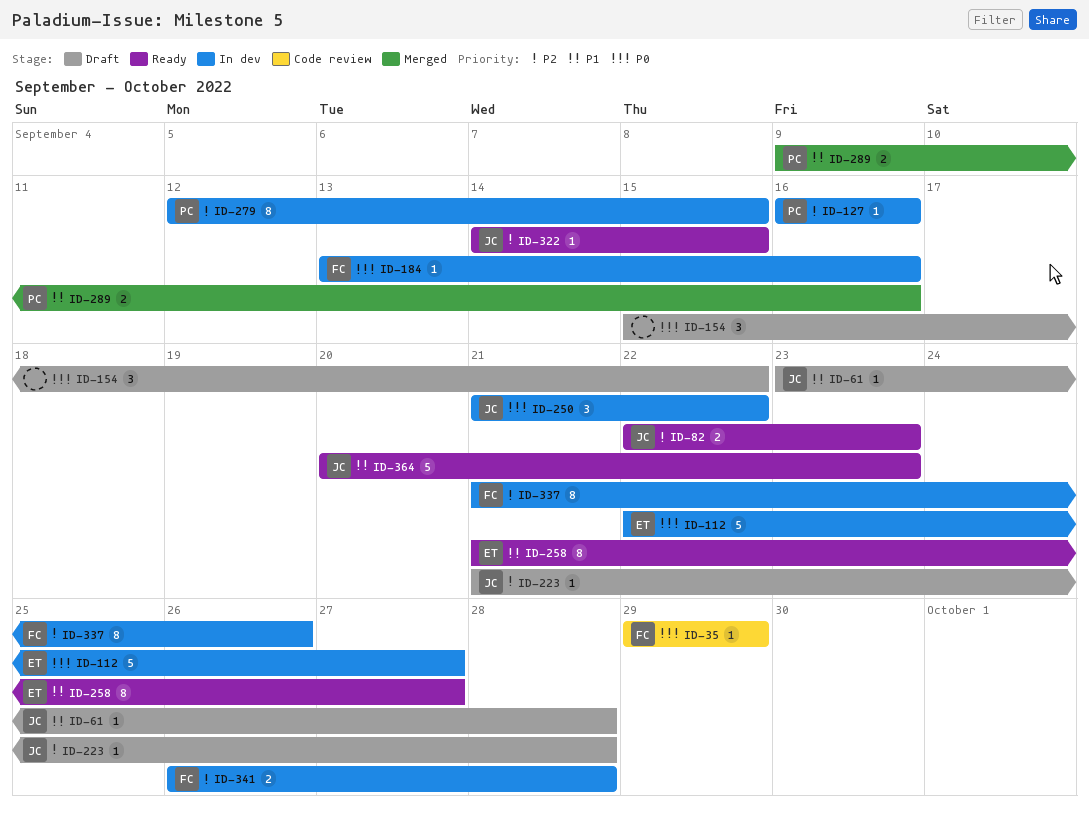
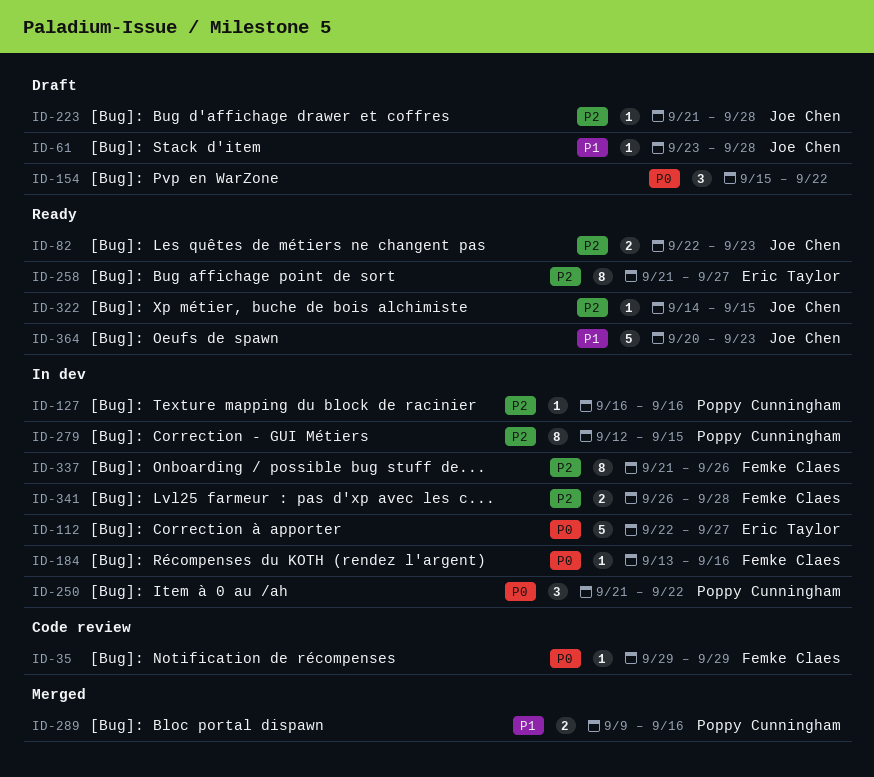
ID-250, owner: Joe Chen -> Poppy Cunningham
ID-258, priority: P1 -> P2

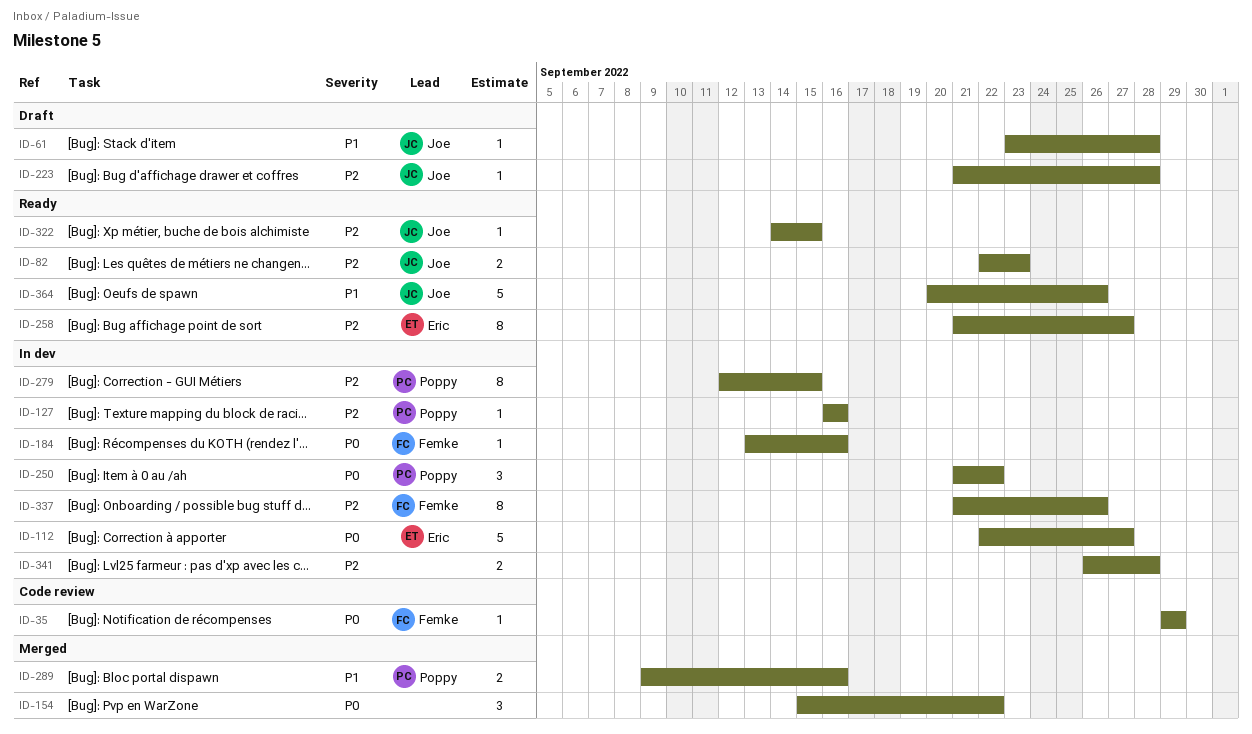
ID-154, status: Draft -> Merged
ID-341, owner: Femke Claes -> none
ID-364, due: Sep 23 -> Sep 26

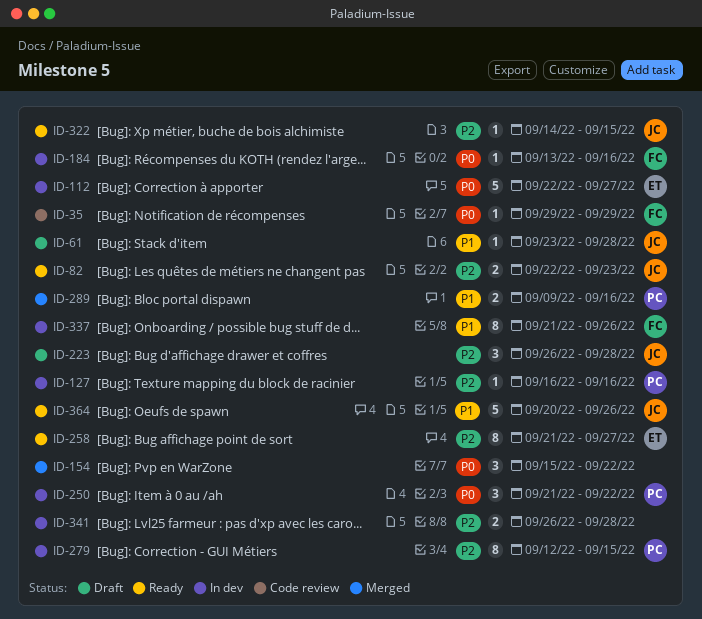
ID-223, estimate: 1 -> 3
ID-223, start: Sep 21 -> Sep 26
ID-337, priority: P2 -> P1

